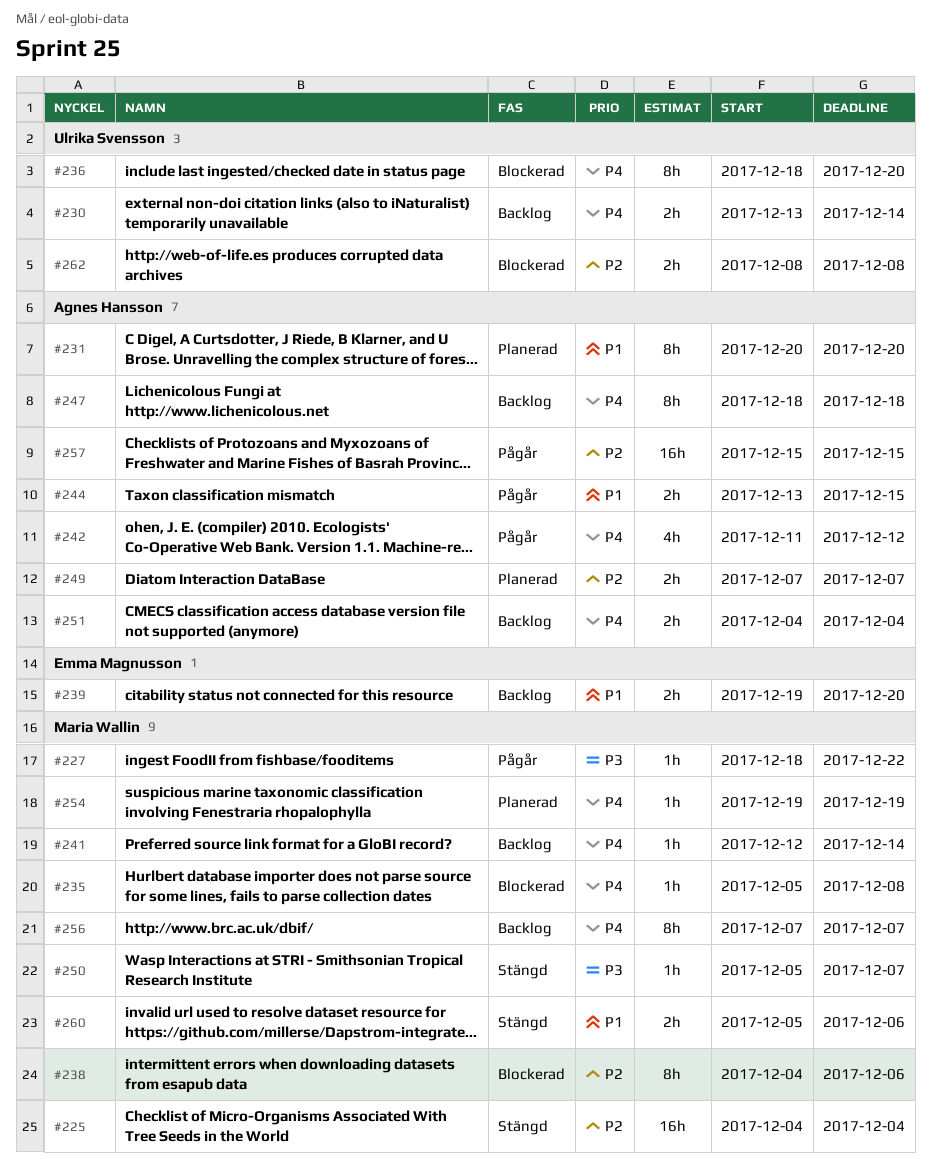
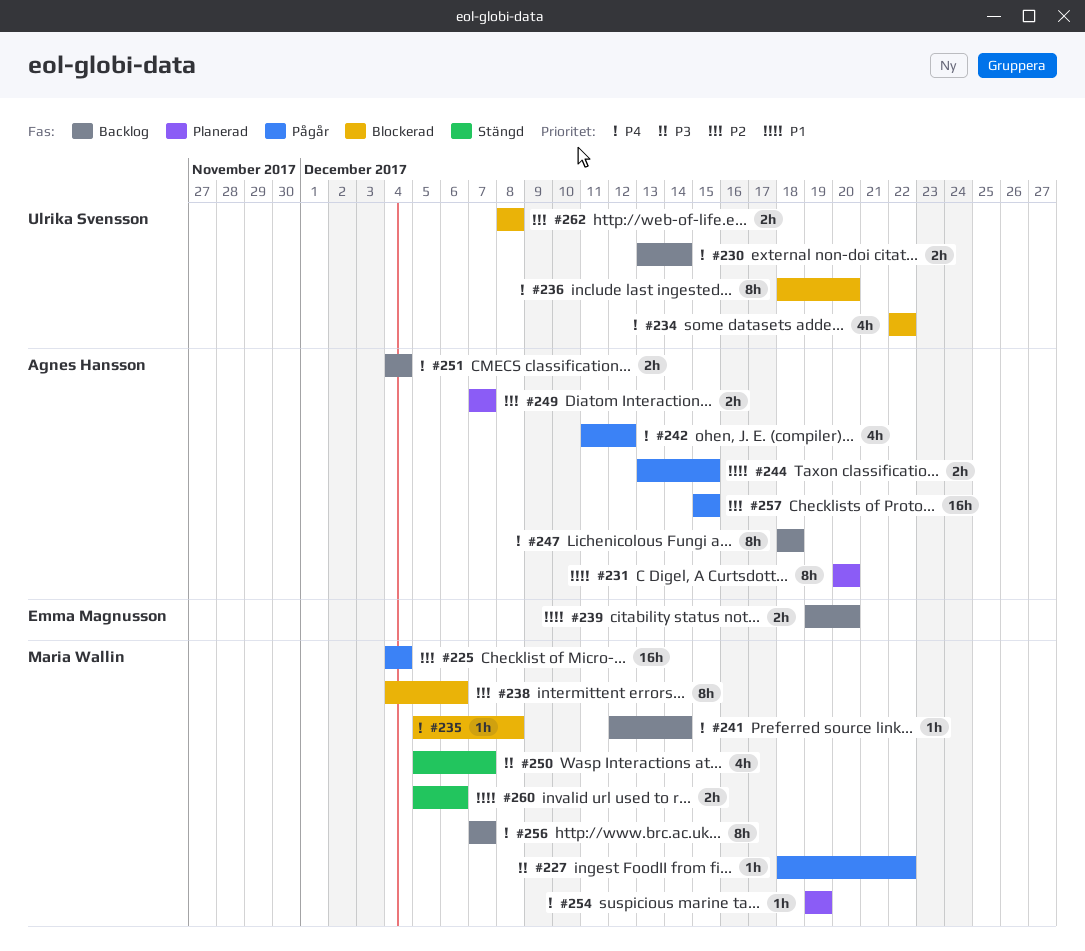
#225, status: Stängd -> Pågår
#234: none -> present
#250, estimate: 1h -> 4h

